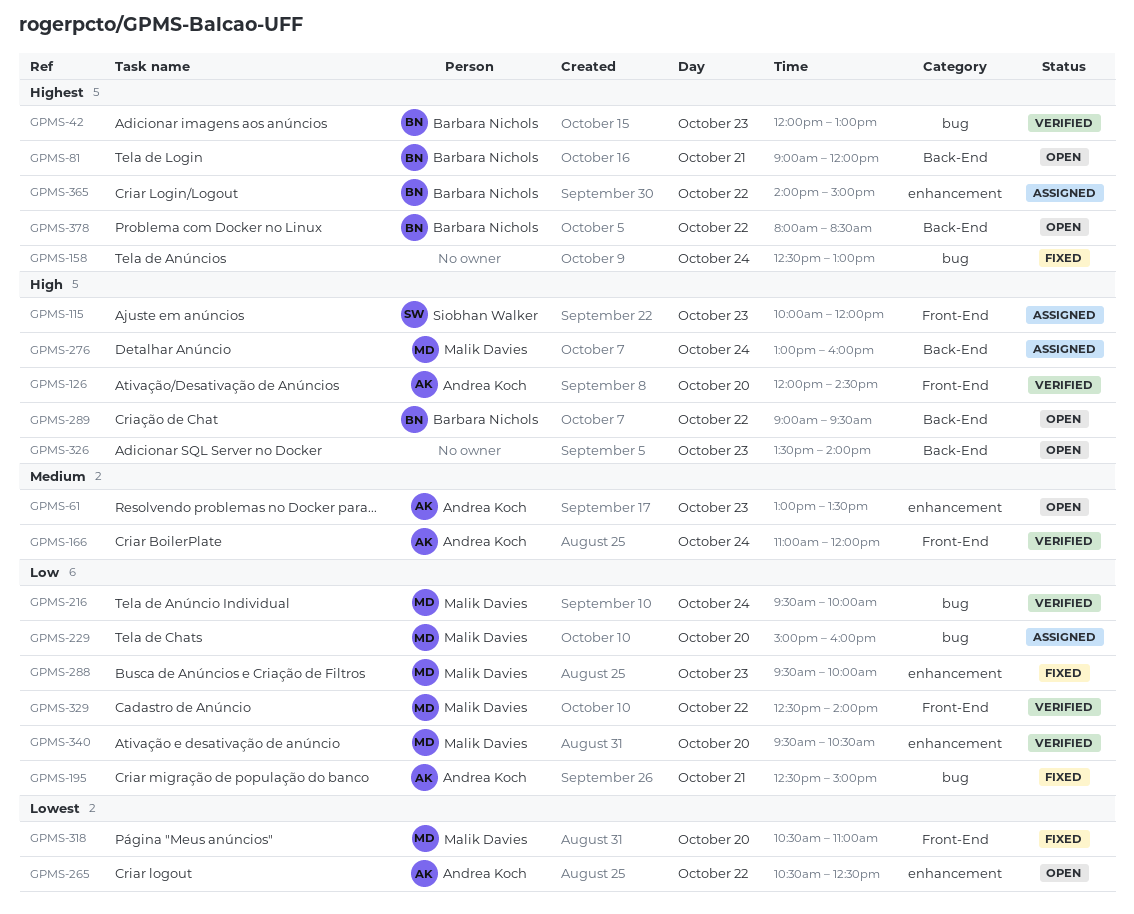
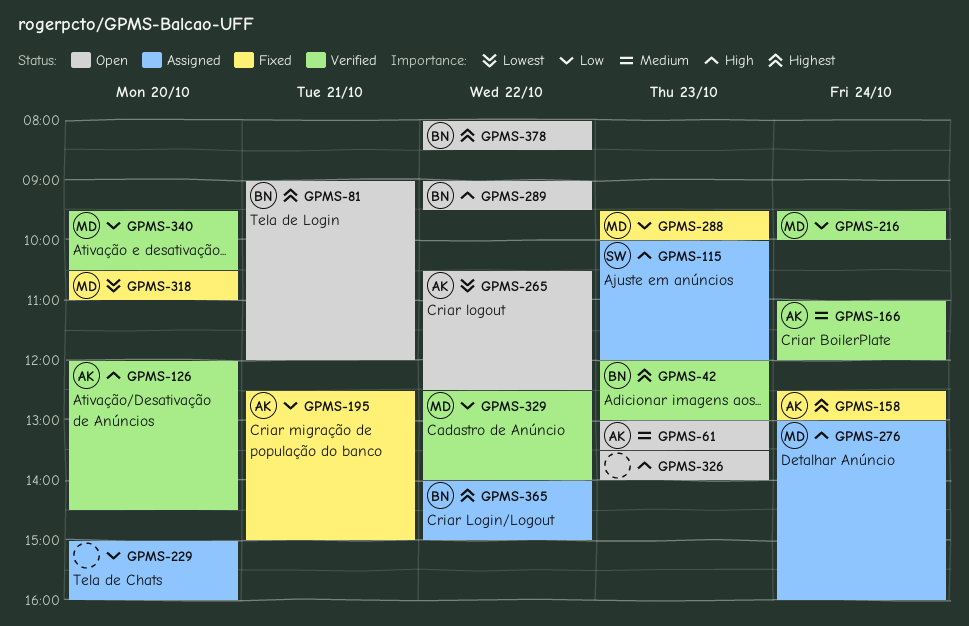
GPMS-158, owner: none -> Andrea Koch
GPMS-229, owner: Malik Davies -> none

